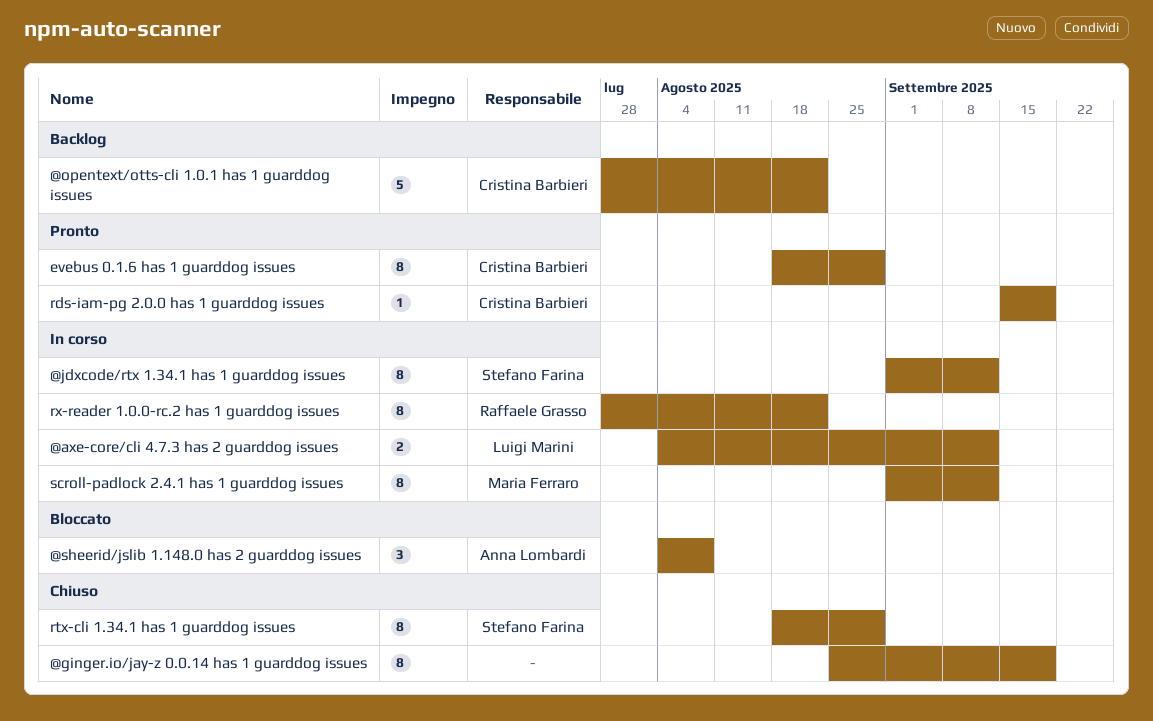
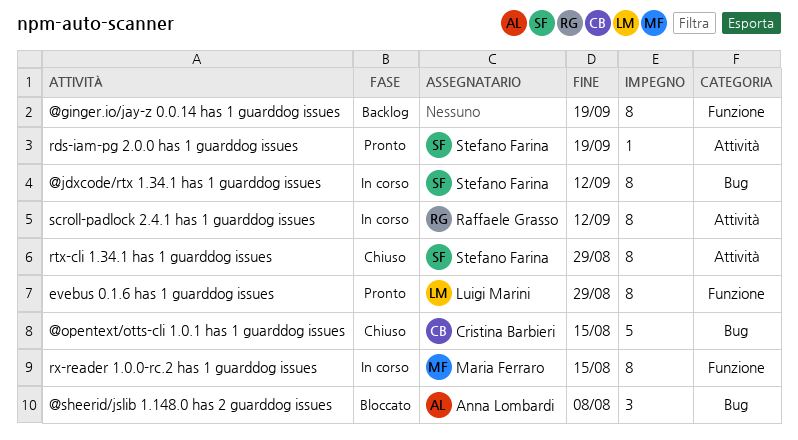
@axe-core/cli 4.7.3 has 2 guarddog issues: present -> none
@ginger.io/jay-z 0.0.14 has 1 guarddog issues, status: Chiuso -> Backlog
@opentext/otts-cli 1.0.1 has 1 guarddog issues, status: Backlog -> Chiuso
@opentext/otts-cli 1.0.1 has 1 guarddog issues, due: Aug 22 -> Aug 15
evebus 0.1.6 has 1 guarddog issues, owner: Cristina Barbieri -> Luigi Marini
rds-iam-pg 2.0.0 has 1 guarddog issues, owner: Cristina Barbieri -> Stefano Farina
rx-reader 1.0.0-rc.2 has 1 guarddog issues, owner: Raffaele Grasso -> Maria Ferraro
rx-reader 1.0.0-rc.2 has 1 guarddog issues, due: Aug 22 -> Aug 15
scroll-padlock 2.4.1 has 1 guarddog issues, owner: Maria Ferraro -> Raffaele Grasso

